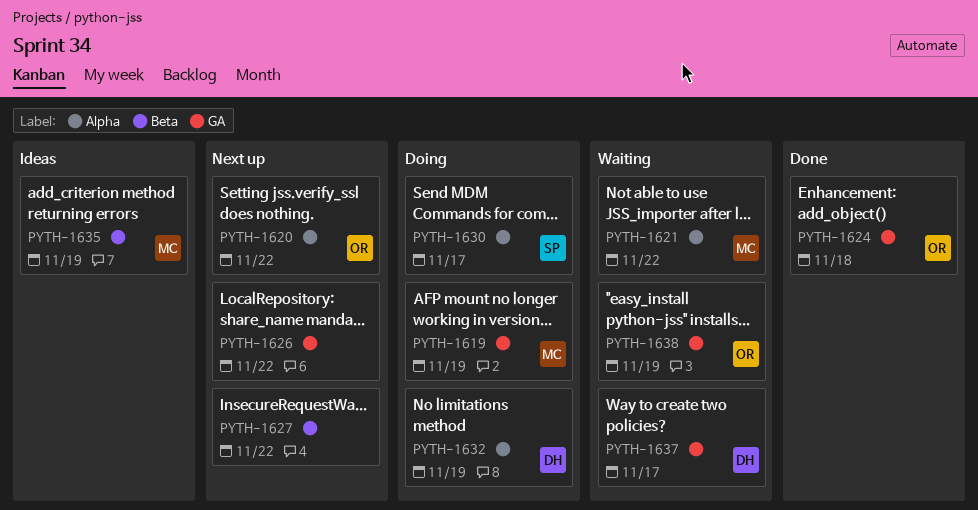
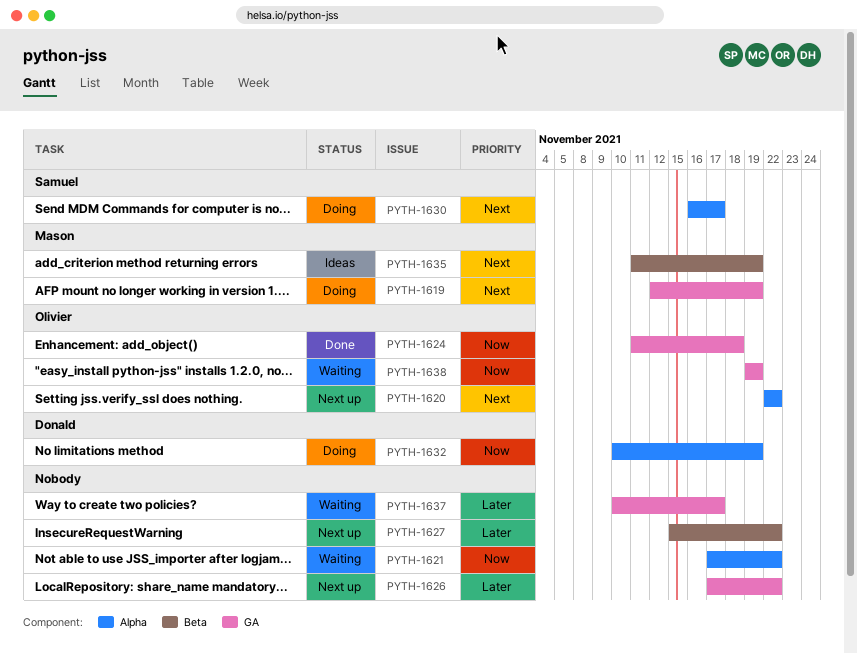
PYTH-1621, owner: Mason -> none
PYTH-1637, owner: Donald -> none

